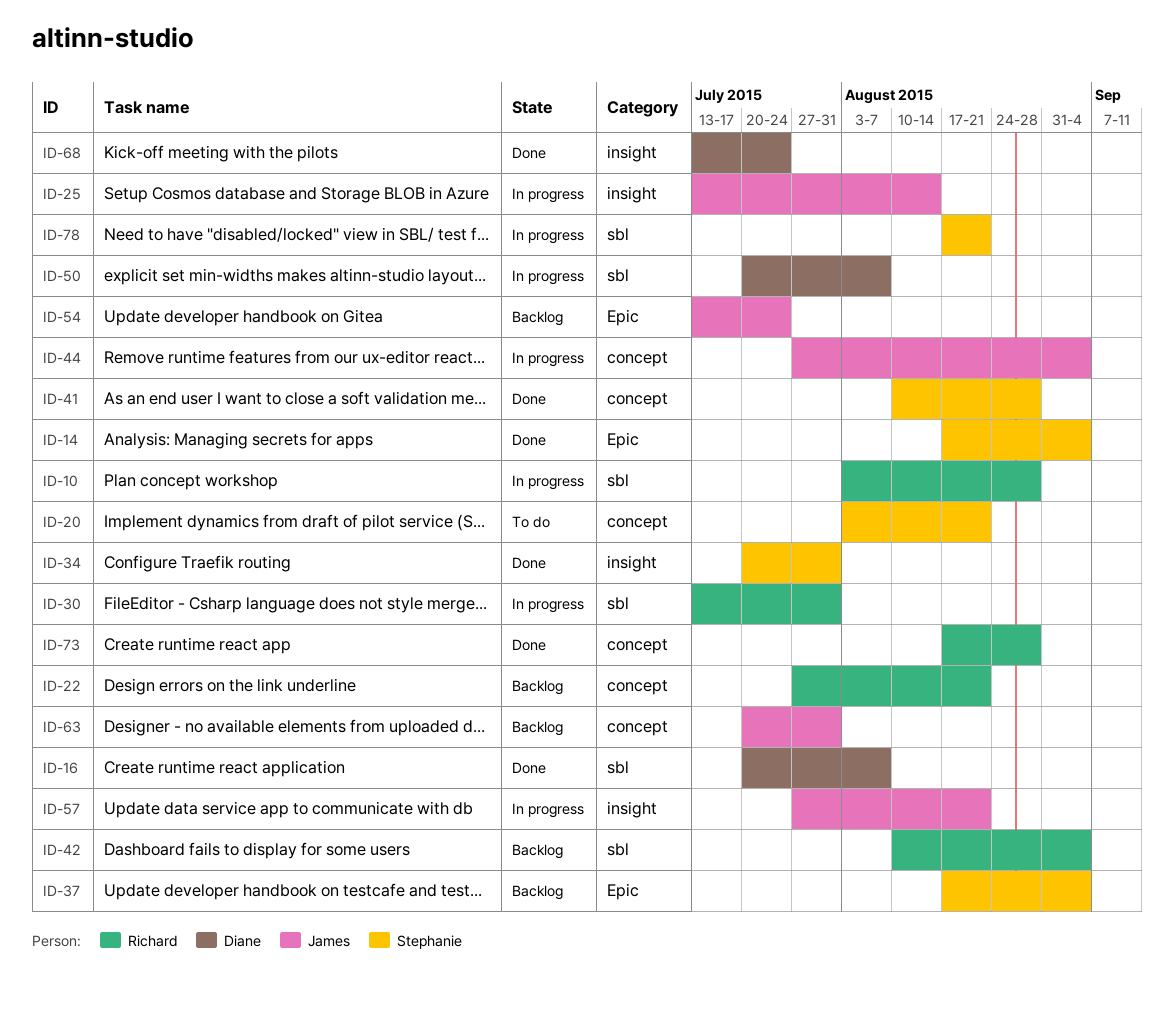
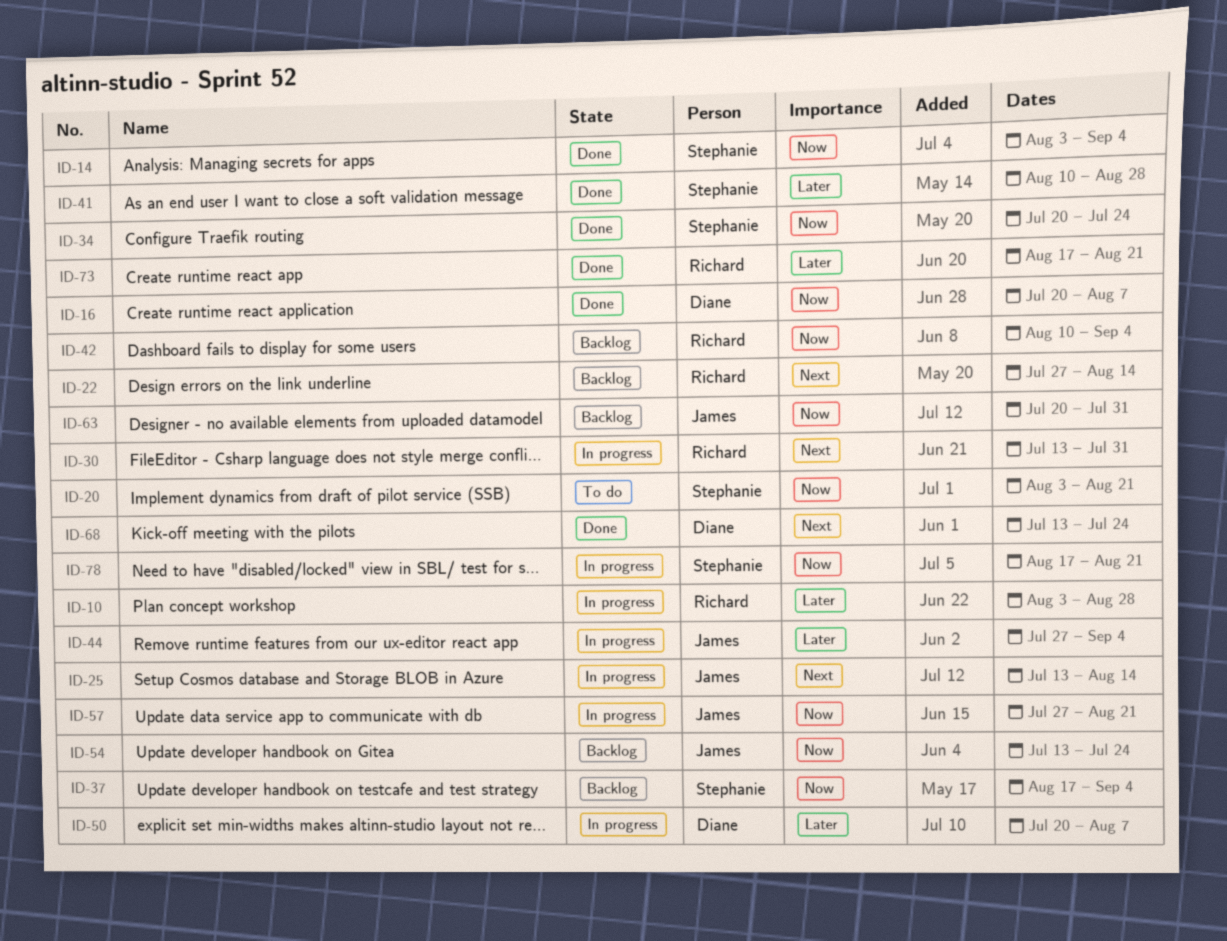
ID-14, start: Aug 17 -> Aug 3
ID-22, due: Aug 21 -> Aug 14
ID-34, due: Jul 31 -> Jul 24
ID-73, due: Aug 28 -> Aug 21

